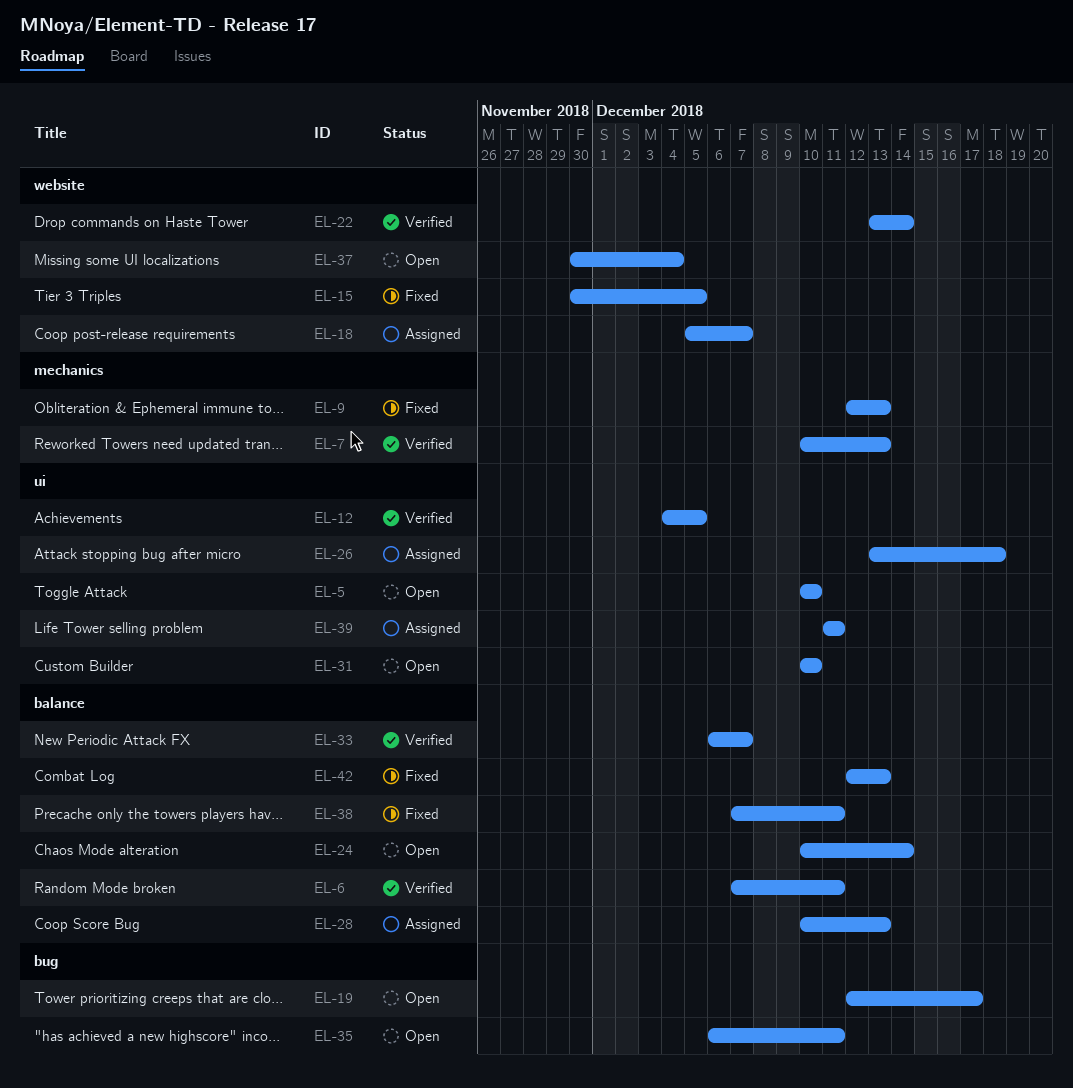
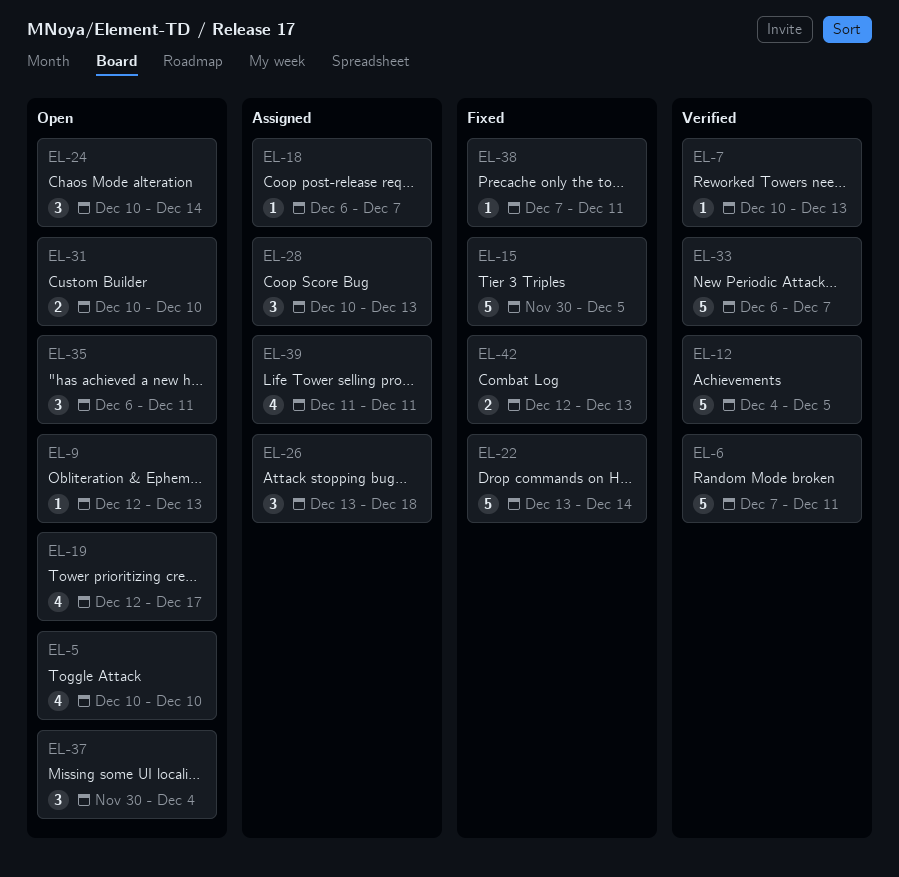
EL-9, status: Fixed -> Open
EL-18, start: Dec 5 -> Dec 6
EL-22, status: Verified -> Fixed

